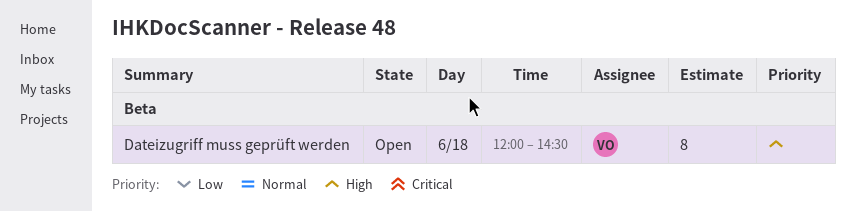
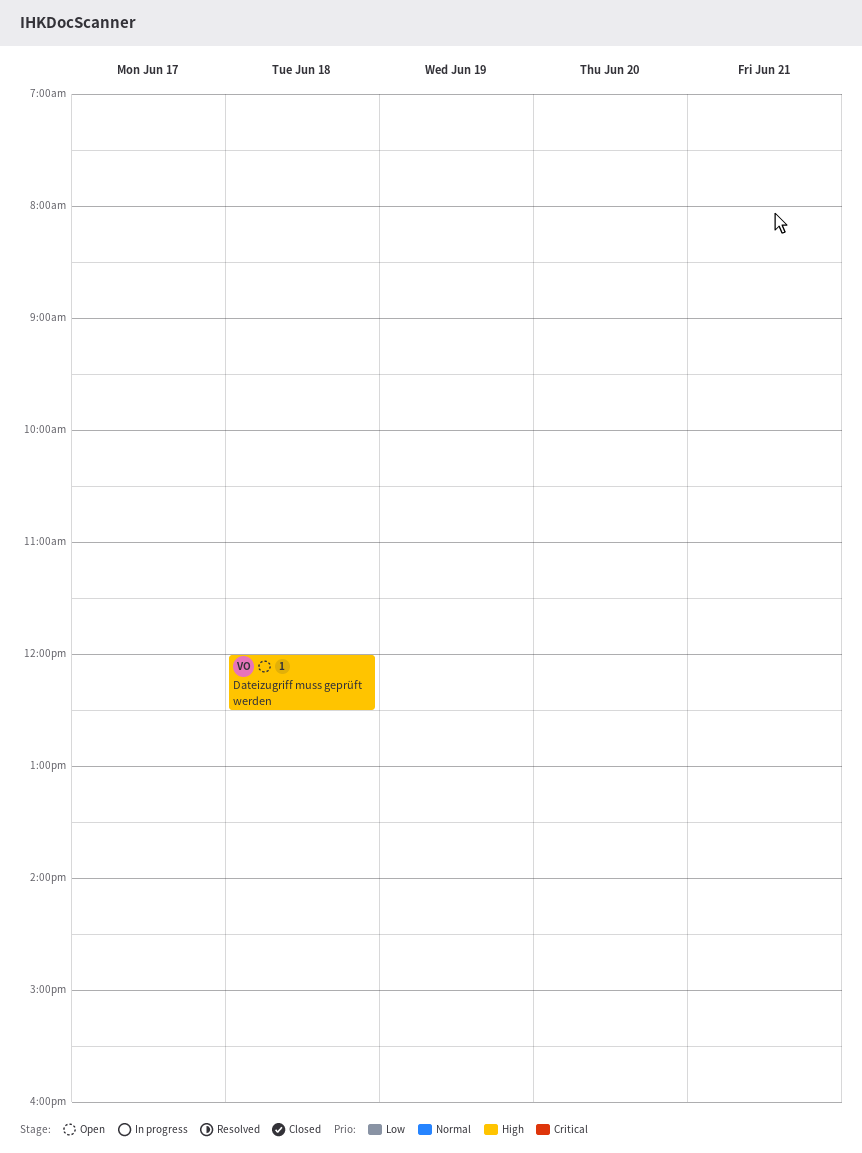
Dateizugriff muss geprüft werden, estimate: 8 -> 1
Dateizugriff muss geprüft werden, ends: 14:30 -> 12:30

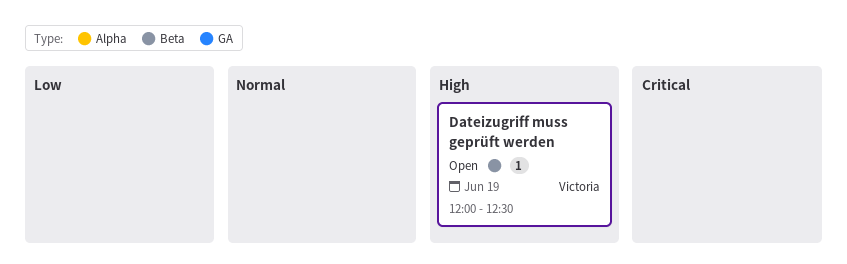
Dateizugriff muss geprüft werden, day: Jun 18 -> Jun 19

